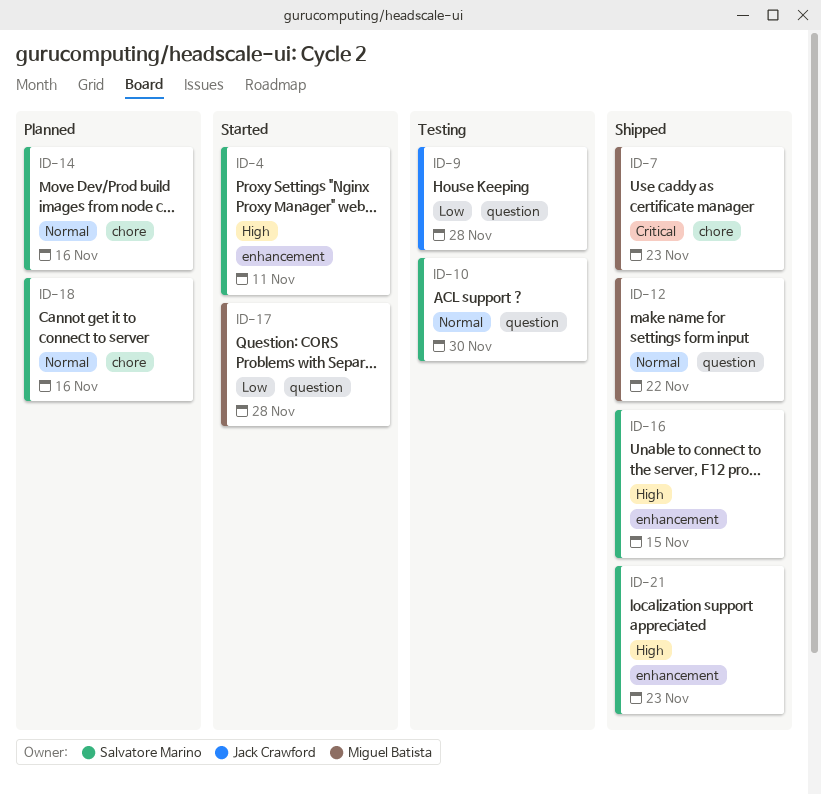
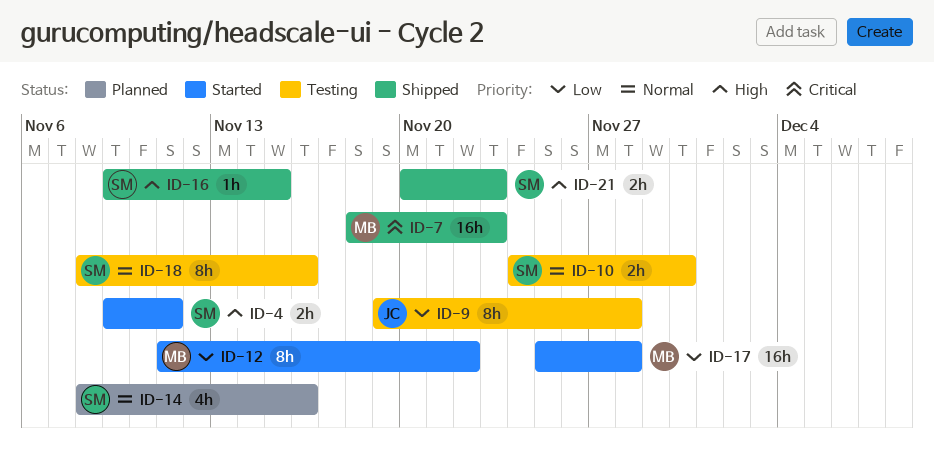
ID-12, status: Shipped -> Started
ID-12, priority: Normal -> Low
ID-18, status: Planned -> Testing

